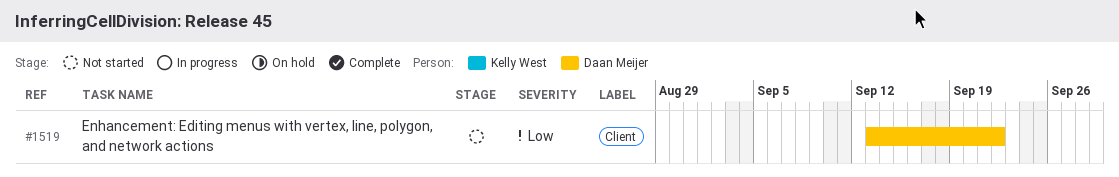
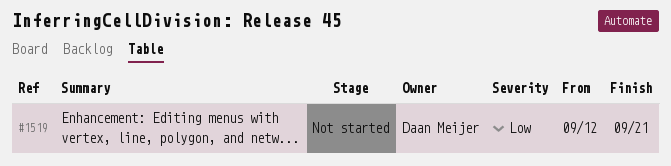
#1519, start: Sep 13 -> Sep 12
#1519, due: Sep 22 -> Sep 21

